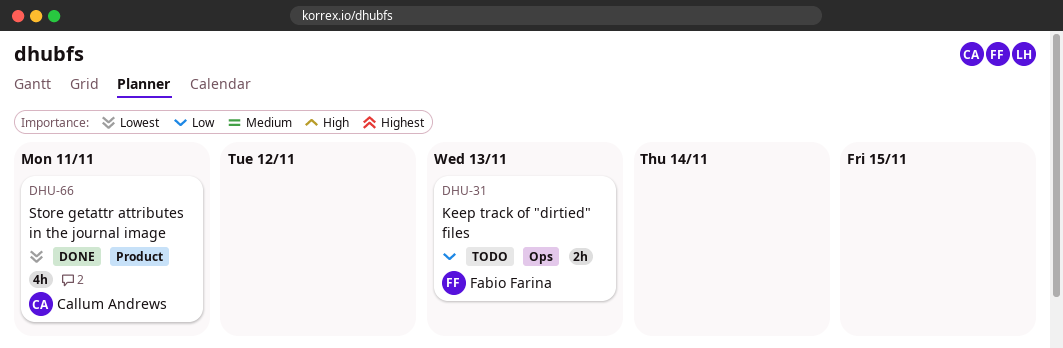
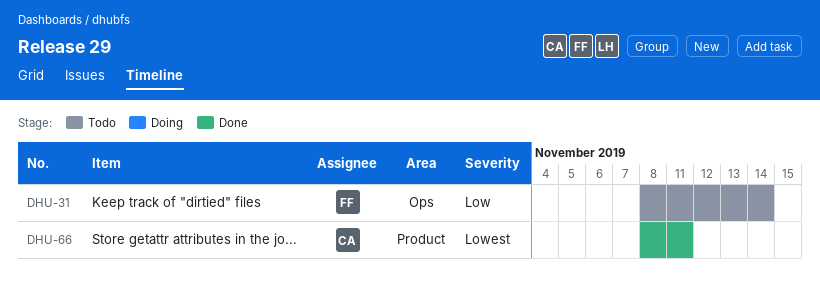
DHU-31, due: Nov 13 -> Nov 14

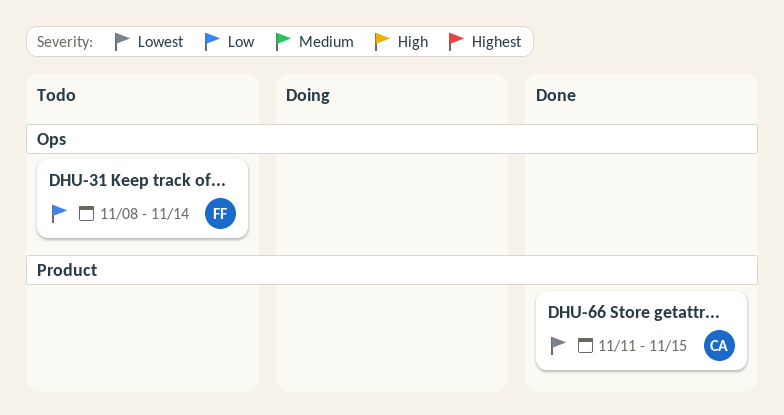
DHU-66, start: Nov 8 -> Nov 11
DHU-66, due: Nov 11 -> Nov 15

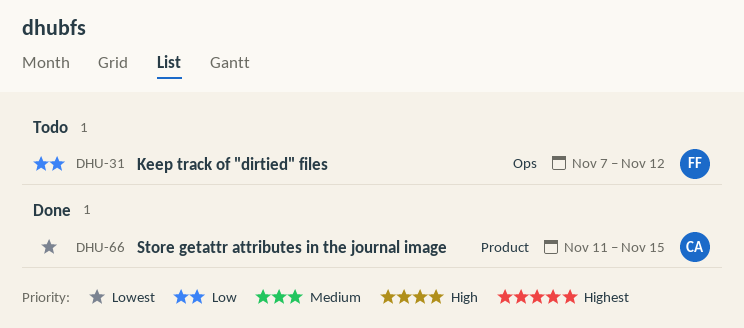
DHU-31, start: Nov 8 -> Nov 7
DHU-31, due: Nov 14 -> Nov 12

